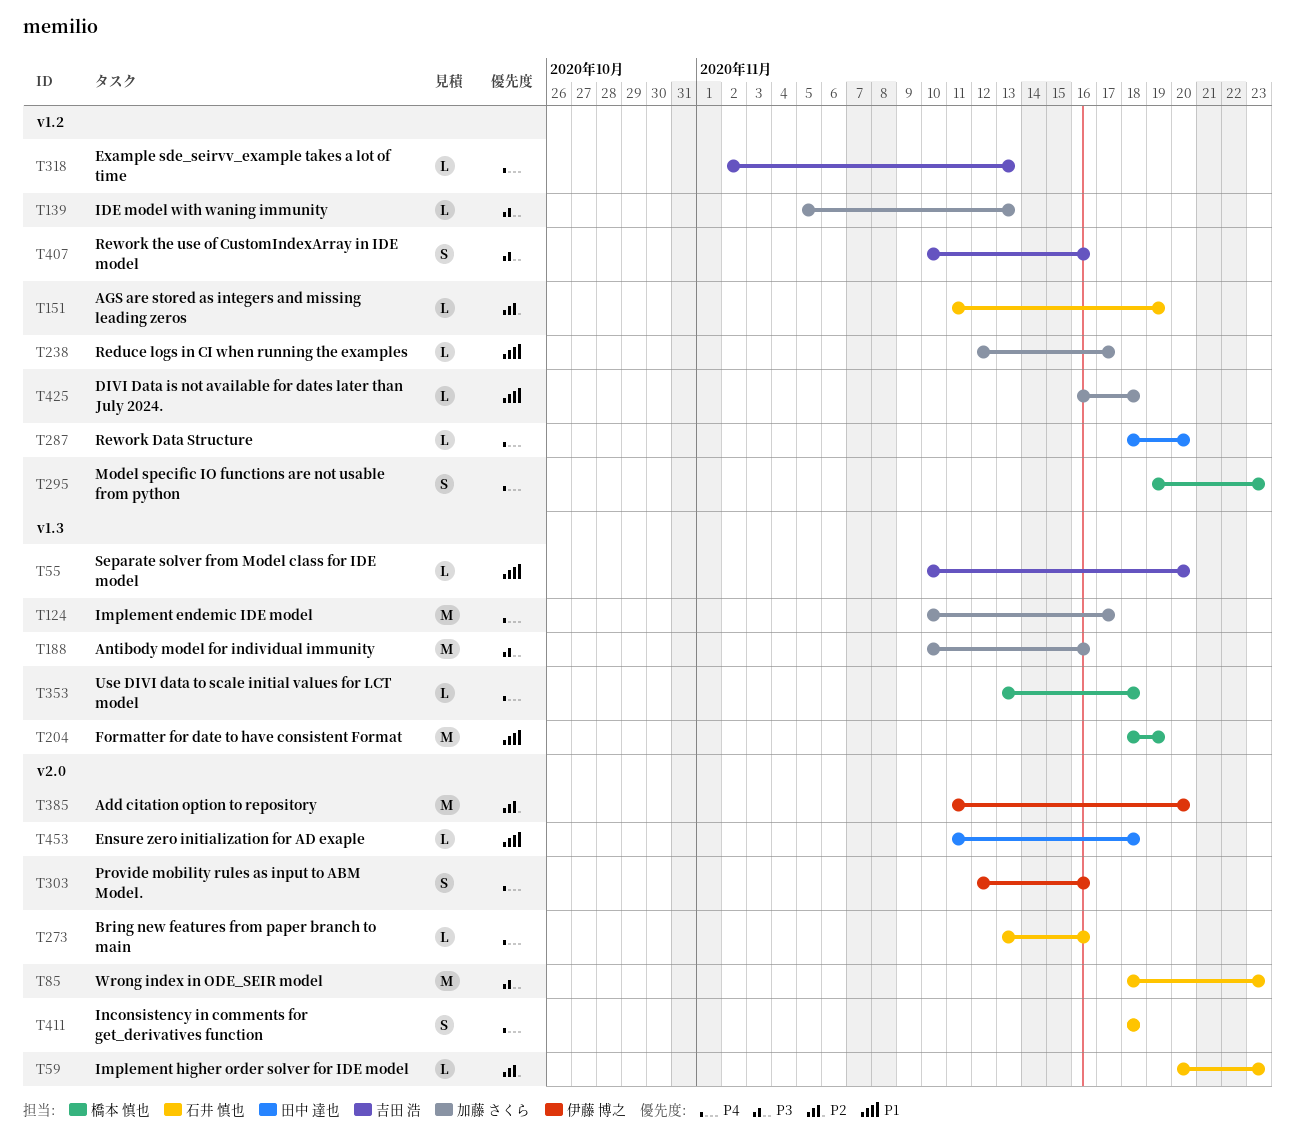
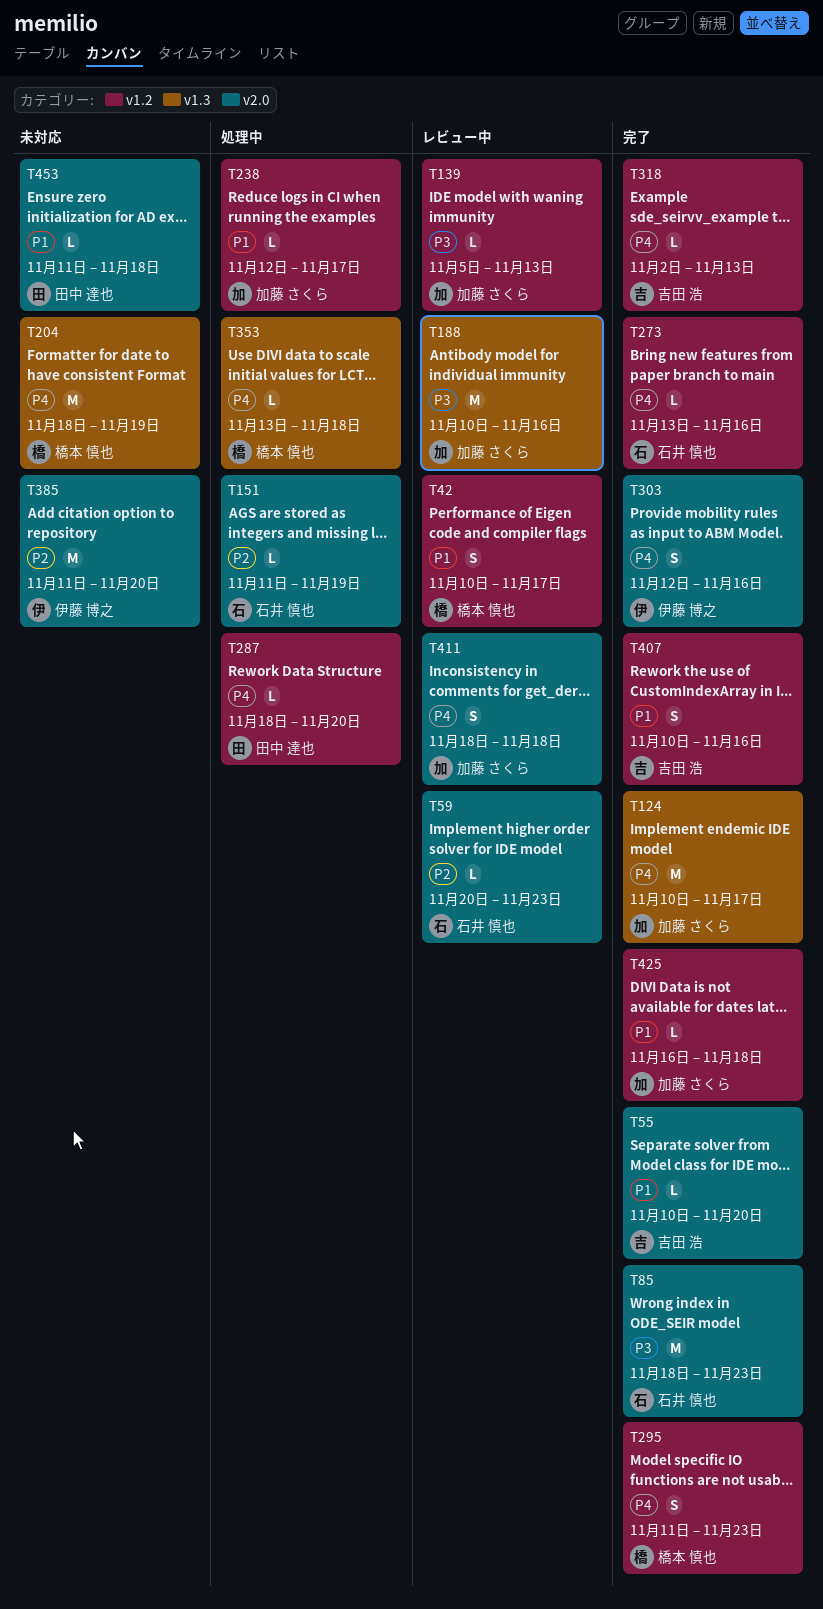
T42: none -> present
T55, label: v1.3 -> v2.0
T151, label: v1.2 -> v2.0
T204, priority: P1 -> P4
T273, label: v2.0 -> v1.2
T295, start: Nov 19 -> Nov 11
T407, priority: P3 -> P1
T411, owner: 石井 慎也 -> 加藤 さくら

